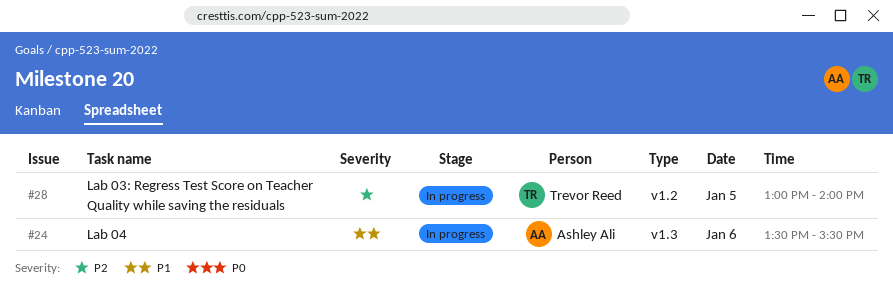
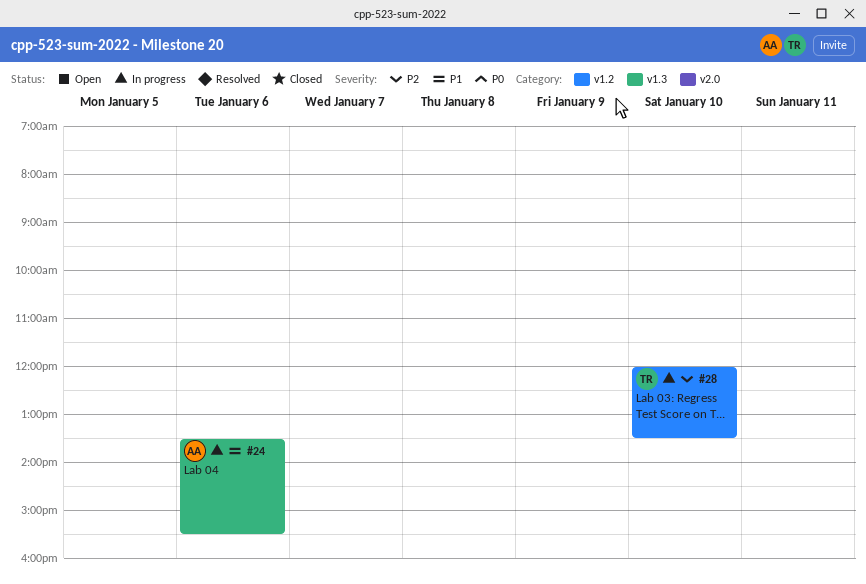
#28, day: Jan 5 -> Jan 10
#28, begins: 13:00 -> 12:00
#28, ends: 14:00 -> 13:30

